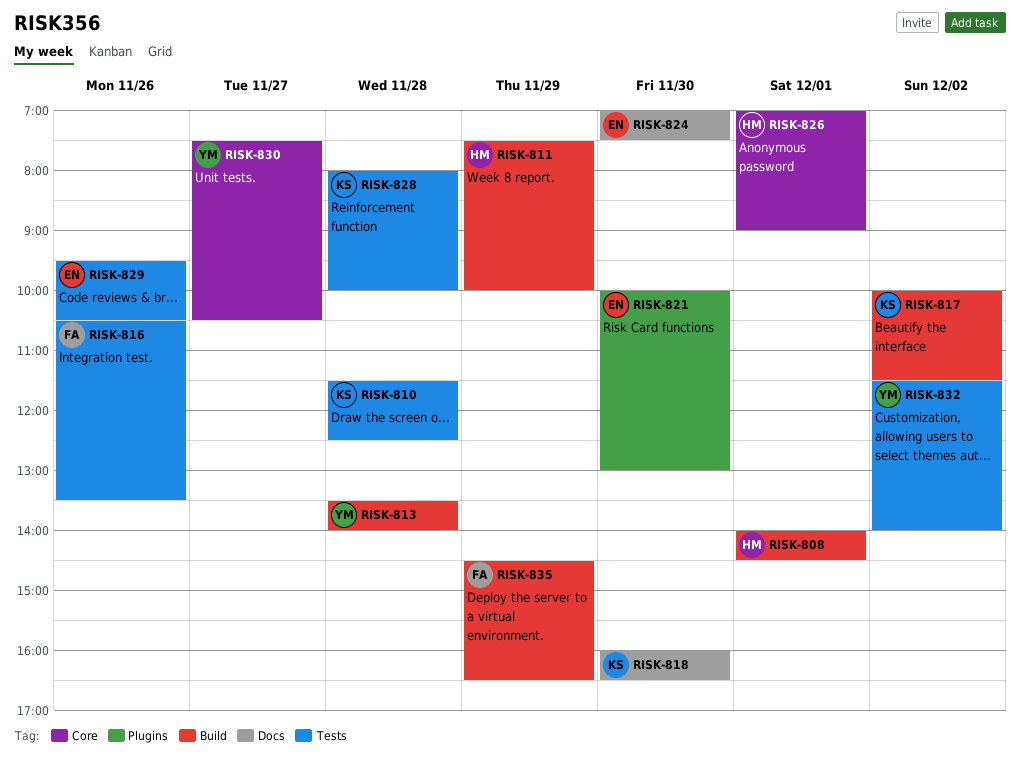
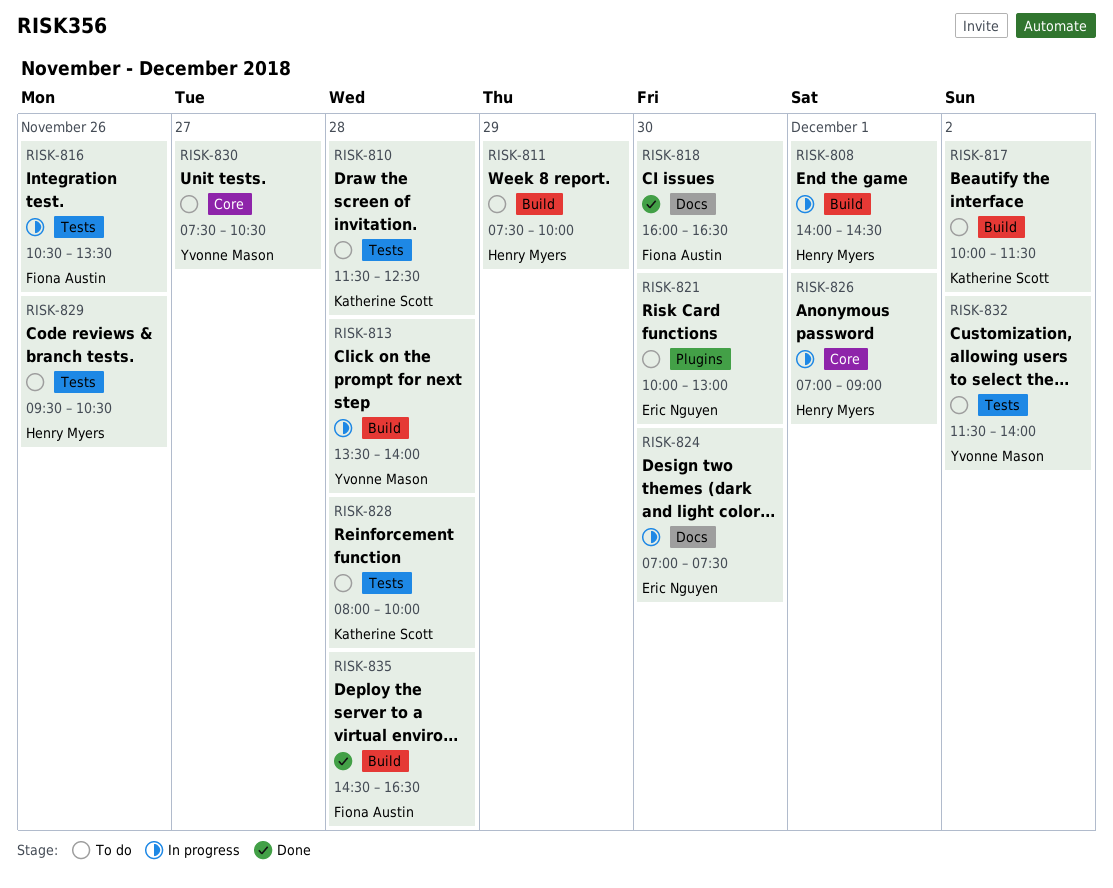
RISK-818, owner: Katherine Scott -> Fiona Austin
RISK-829, owner: Eric Nguyen -> Henry Myers
RISK-835, day: Nov 29 -> Nov 28

